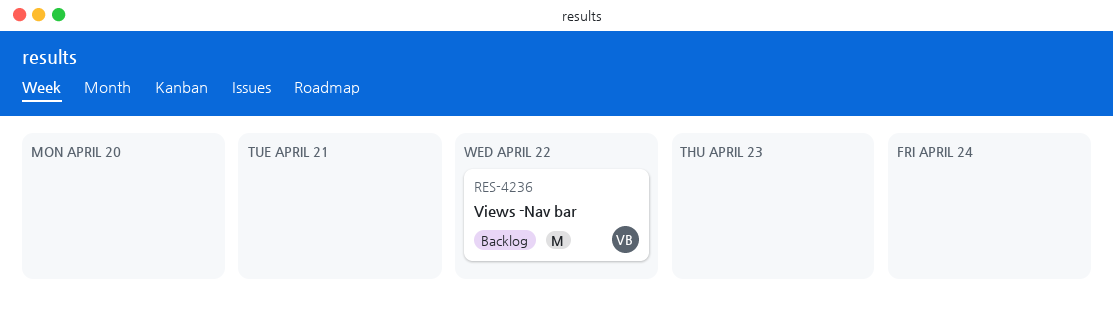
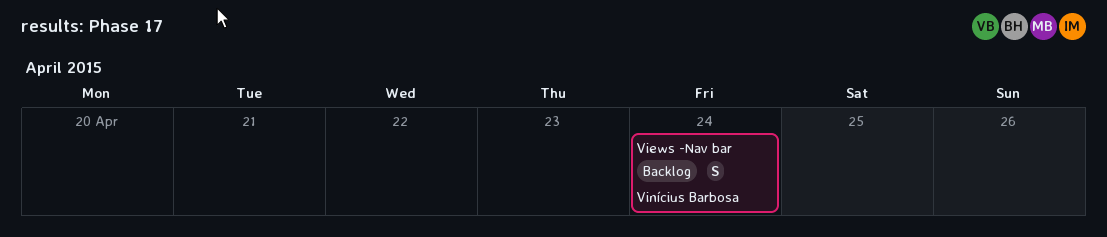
Views -Nav bar, estimate: M -> S
Views -Nav bar, due: Apr 22 -> Apr 24

